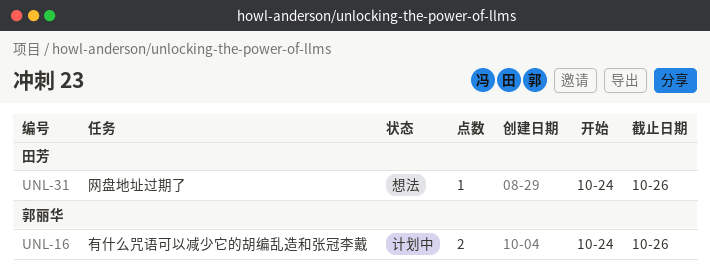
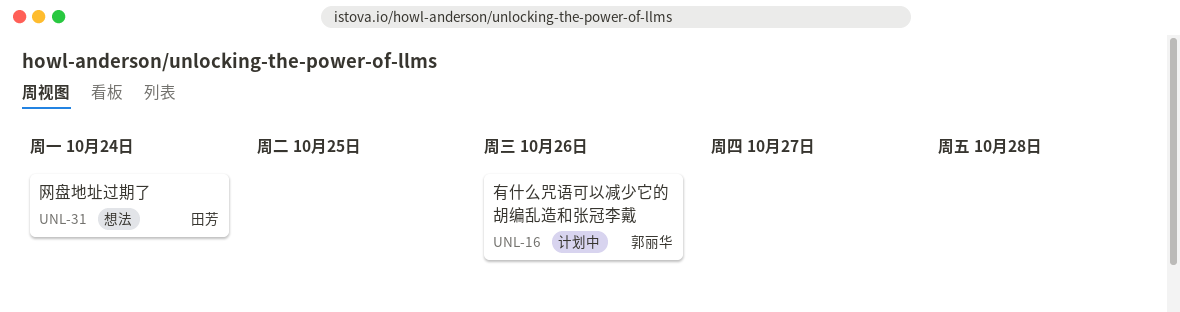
UNL-31, due: Oct 26 -> Oct 24

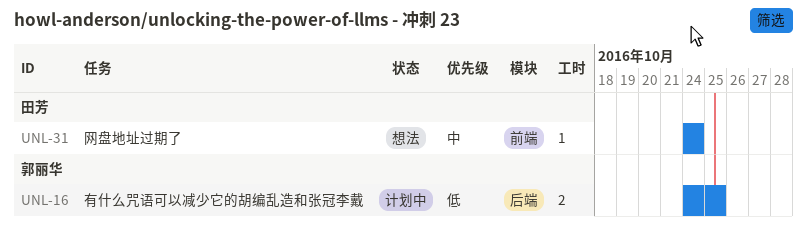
UNL-16, due: Oct 26 -> Oct 25

